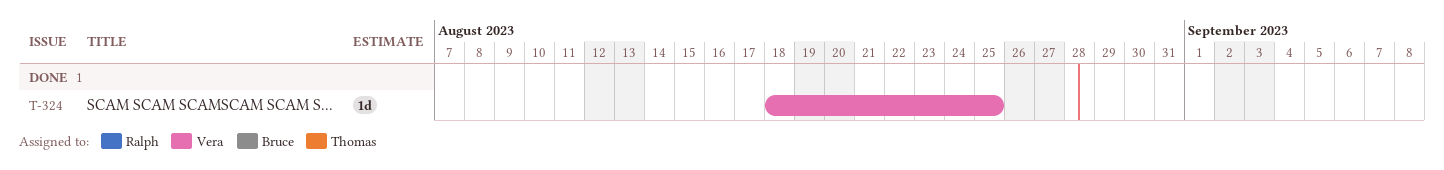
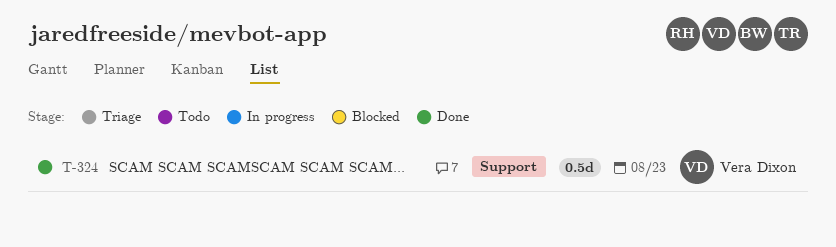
T-324, estimate: 1d -> 0.5d
T-324, due: Aug 25 -> Aug 23

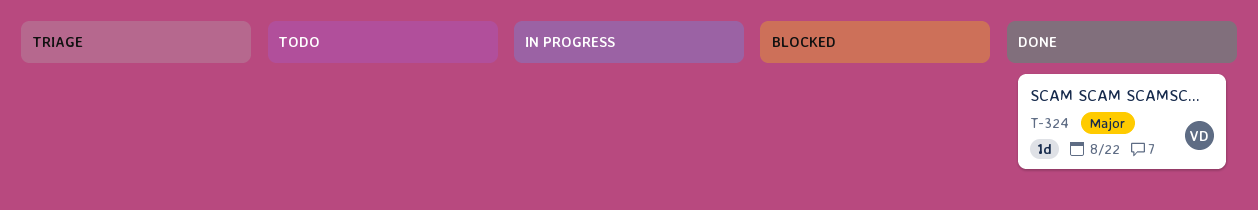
T-324, estimate: 0.5d -> 1d
T-324, due: Aug 23 -> Aug 22

